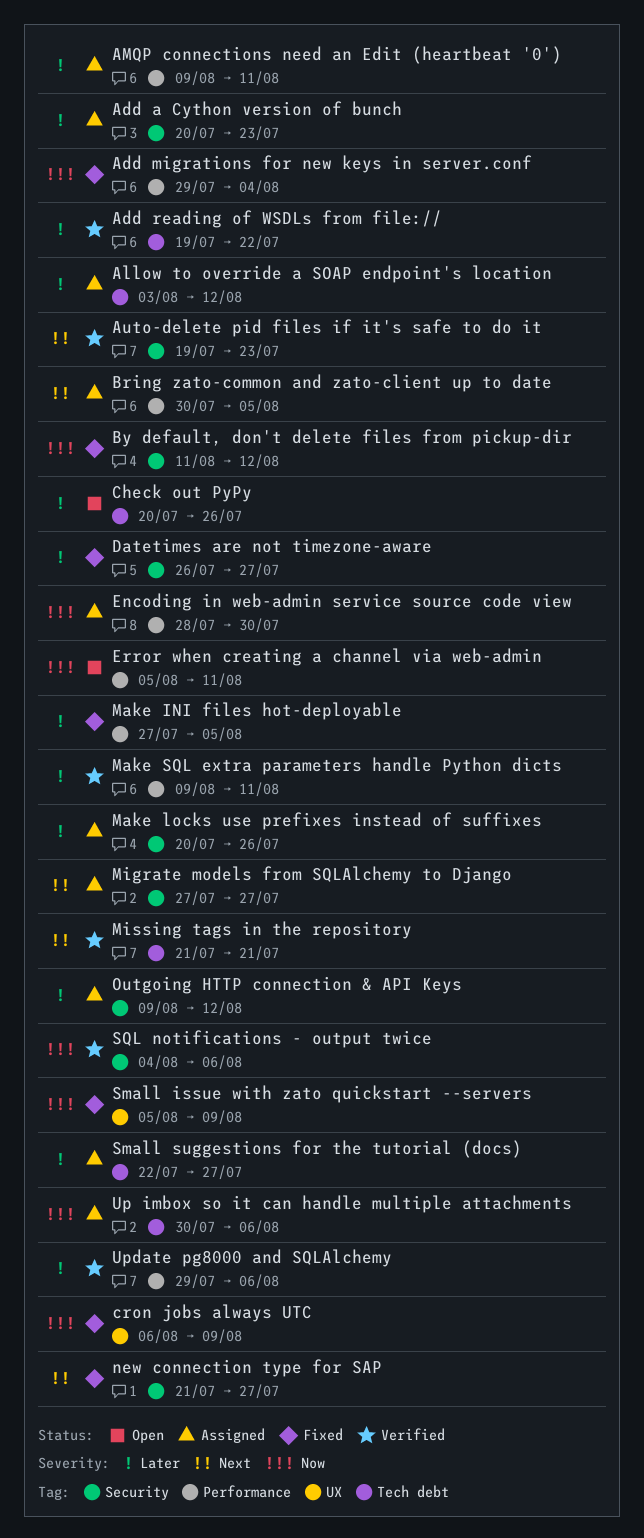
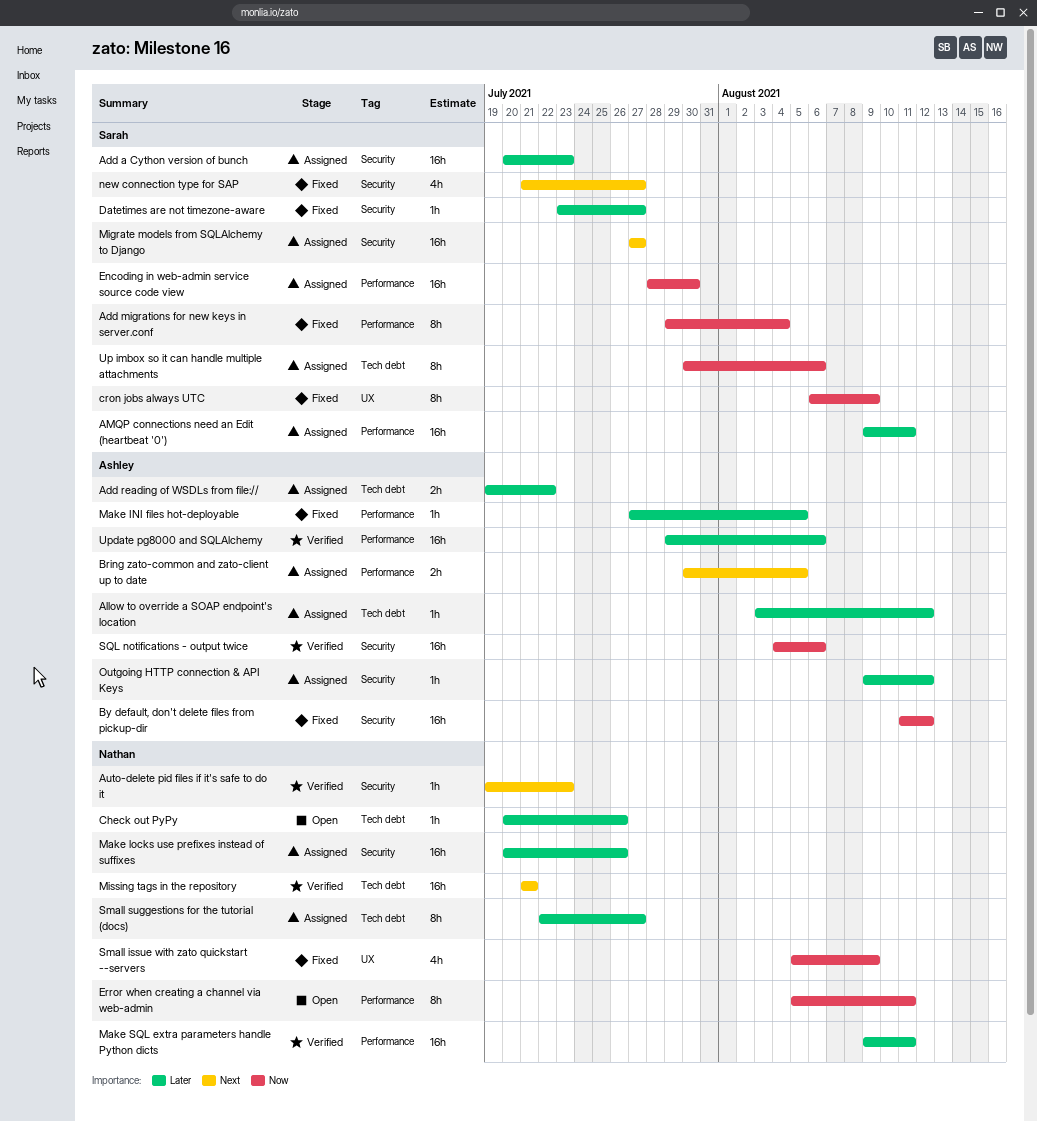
Add reading of WSDLs from file://, status: Verified -> Assigned
Datetimes are not timezone-aware, start: Jul 26 -> Jul 23

